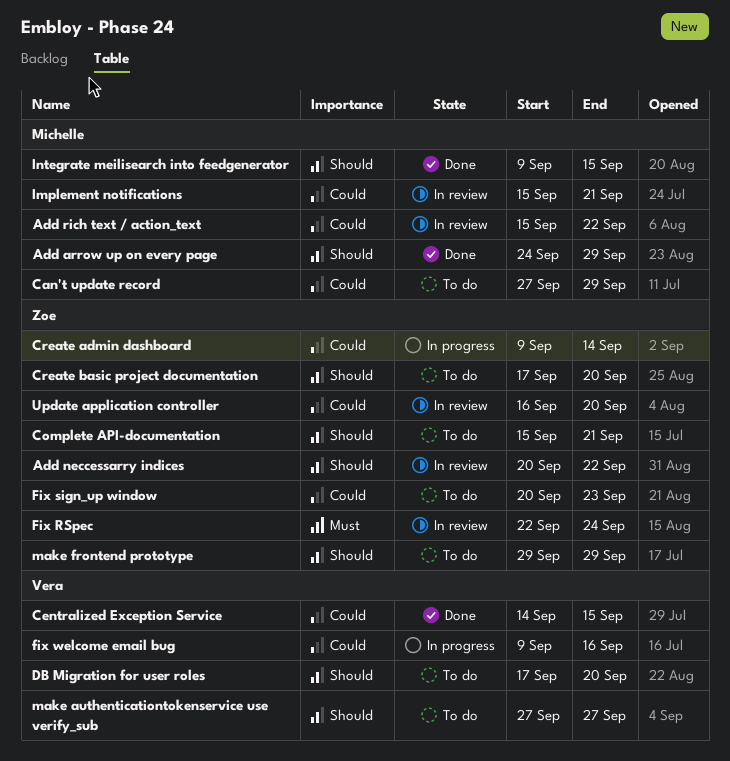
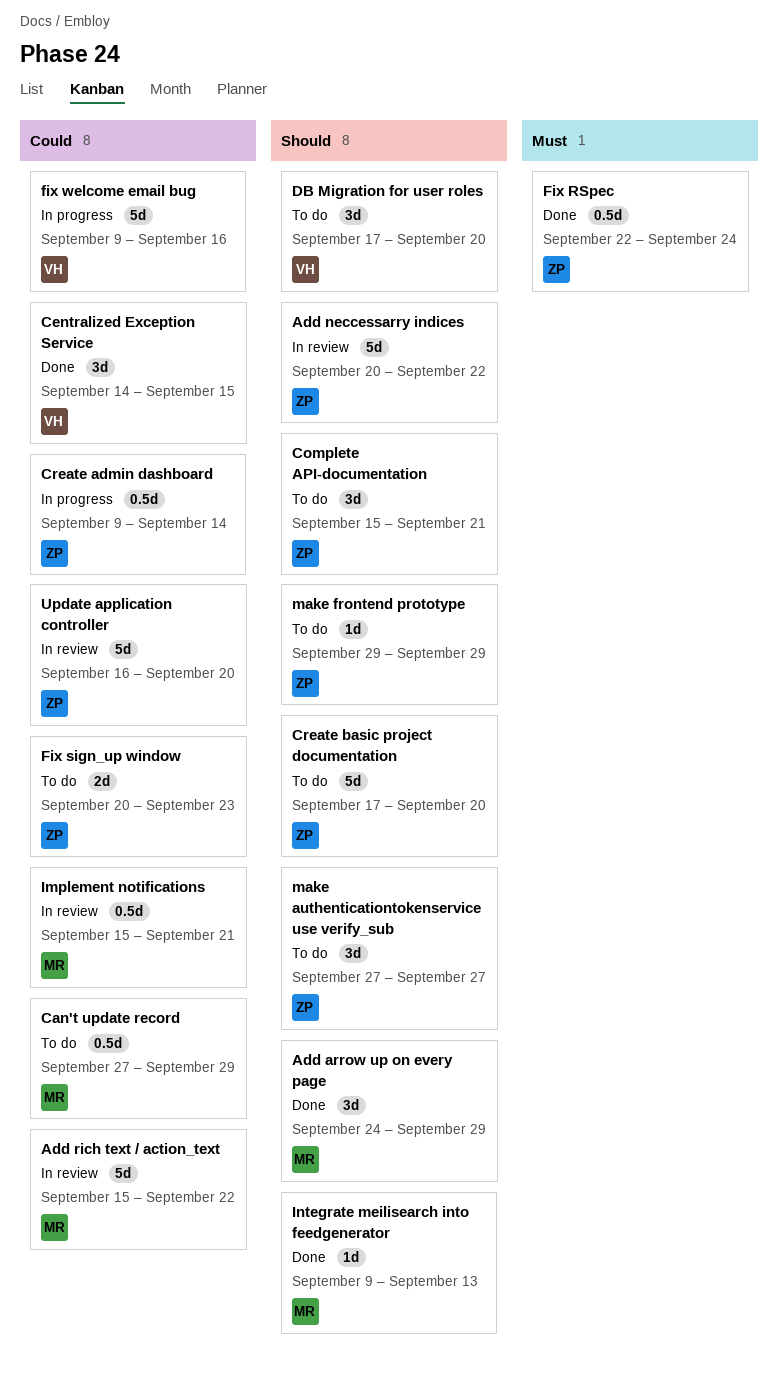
Fix RSpec, status: In review -> Done
Integrate meilisearch into feedgenerator, due: Sep 15 -> Sep 13
make authenticationtokenservice use verify_sub, owner: Vera -> Zoe

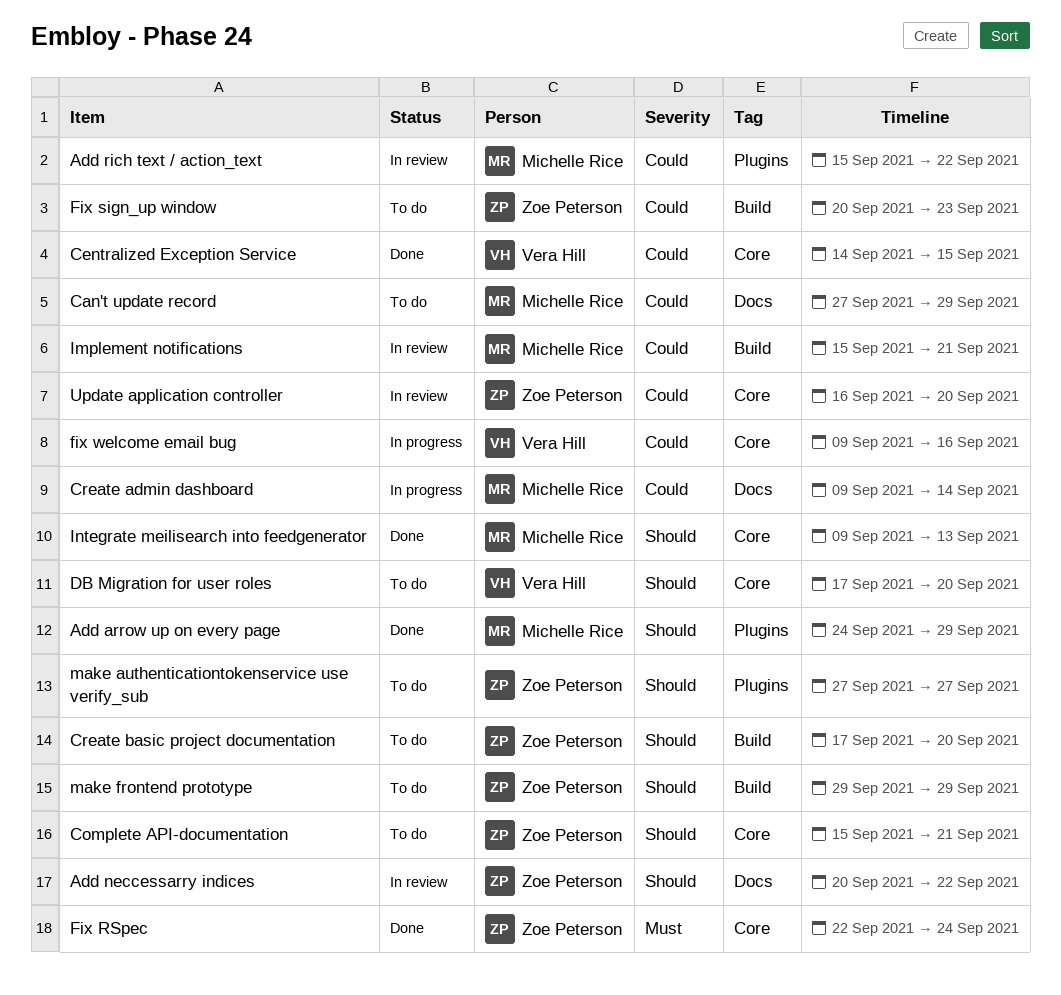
Create admin dashboard, owner: Zoe Peterson -> Michelle Rice

